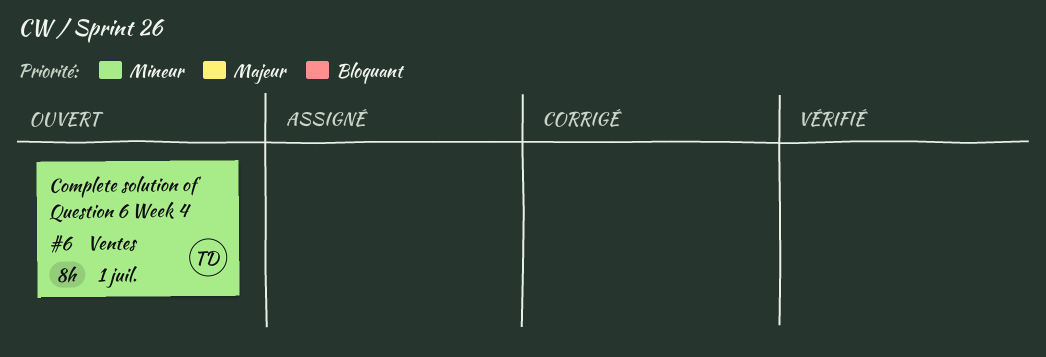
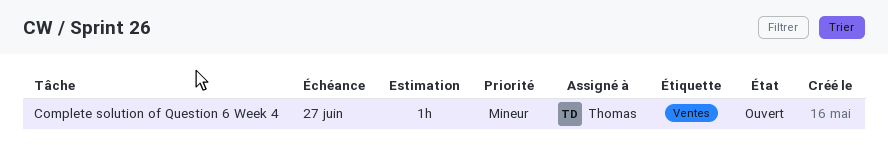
Complete solution of Question 6 Week 4, estimate: 8h -> 1h
Complete solution of Question 6 Week 4, due: Jul 1 -> Jun 27

